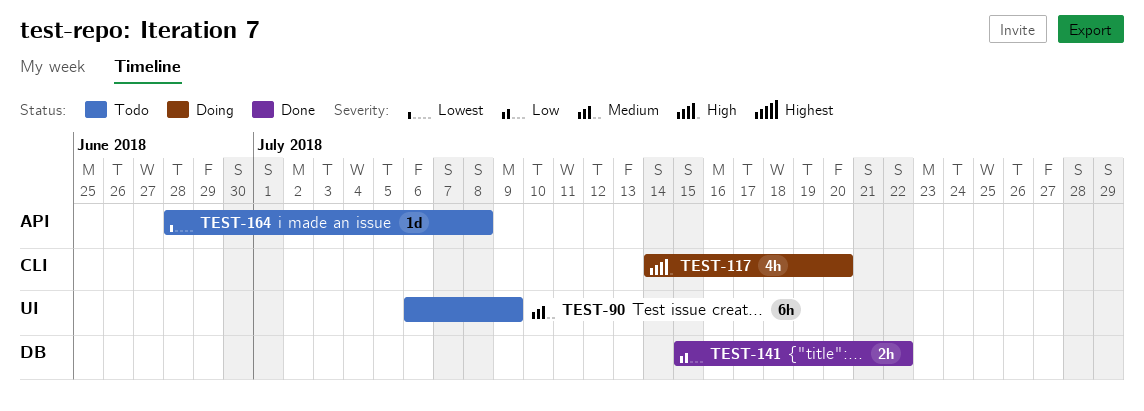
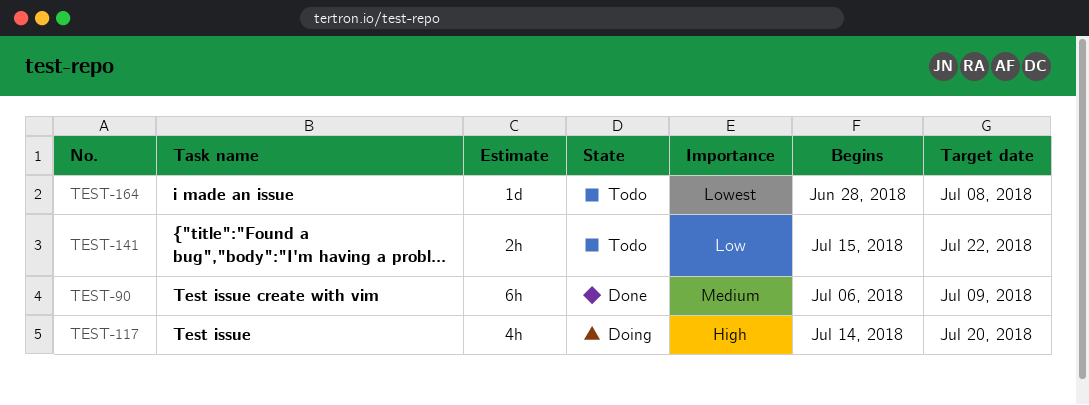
TEST-90, status: Todo -> Done
TEST-141, status: Done -> Todo

